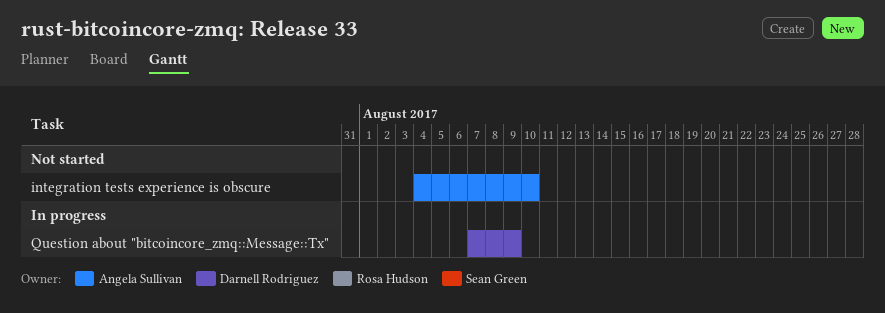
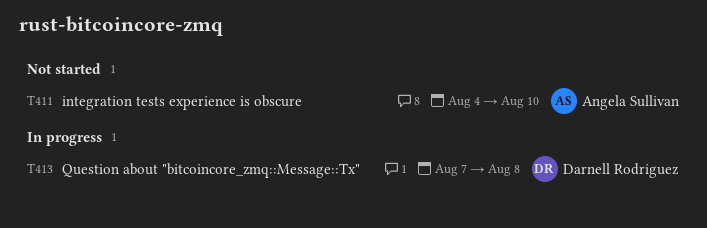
Question about "bitcoincore_zmq::Message::Tx", due: Aug 9 -> Aug 8

